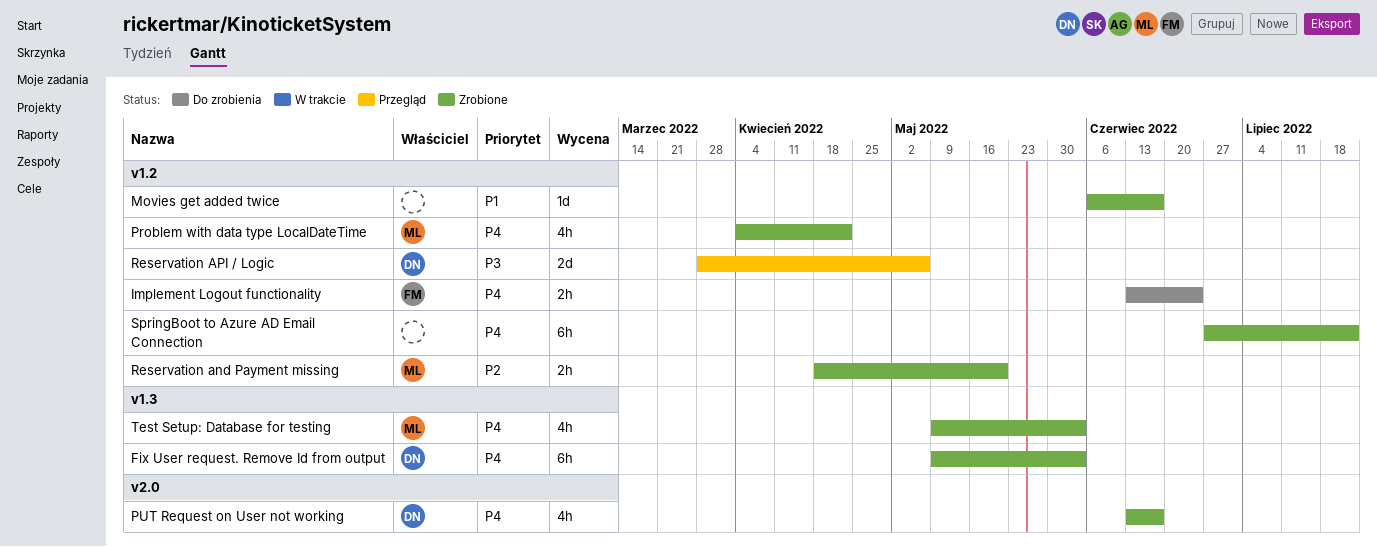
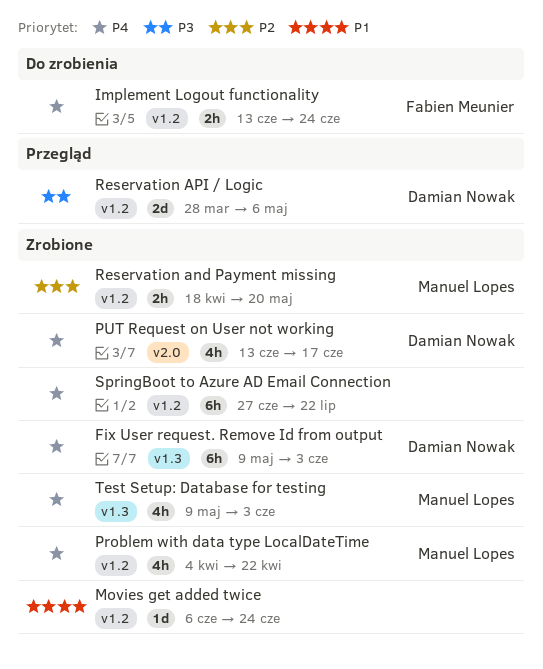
Movies get added twice, due: Jun 17 -> Jun 24

